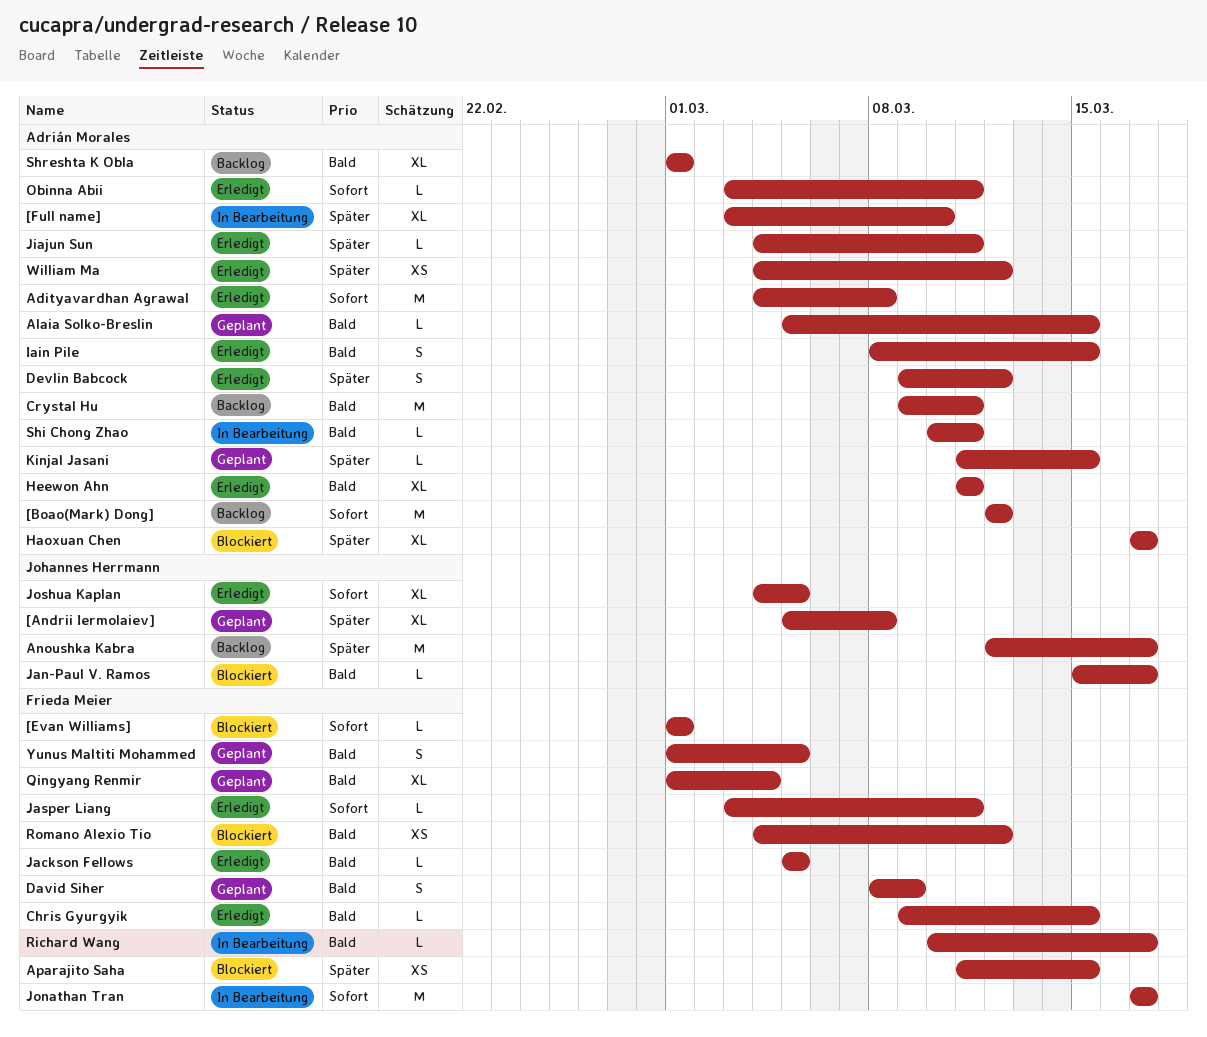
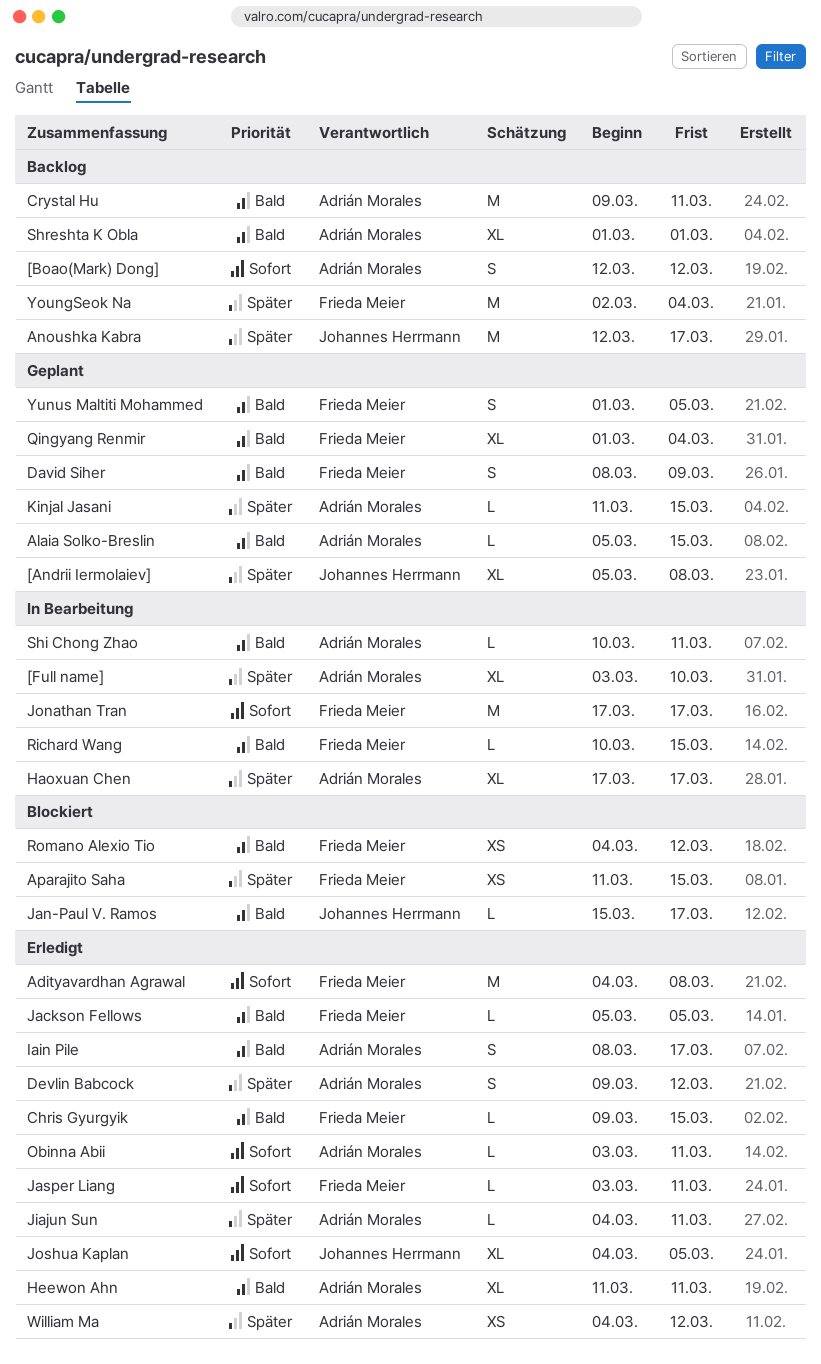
[Boao(Mark) Dong], estimate: M -> S
[Evan Williams]: present -> none
Adityavardhan Agrawal, owner: Adrián Morales -> Frieda Meier
Haoxuan Chen, status: Blockiert -> In Bearbeitung
Iain Pile, due: Mar 15 -> Mar 17
Richard Wang, due: Mar 17 -> Mar 15
YoungSeok Na: none -> present

